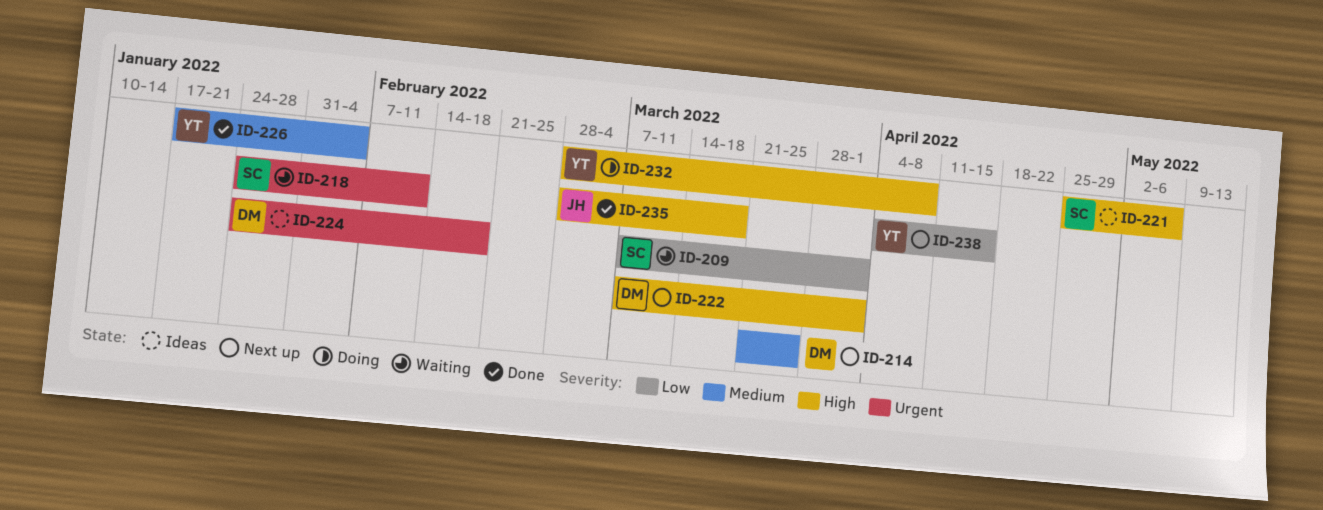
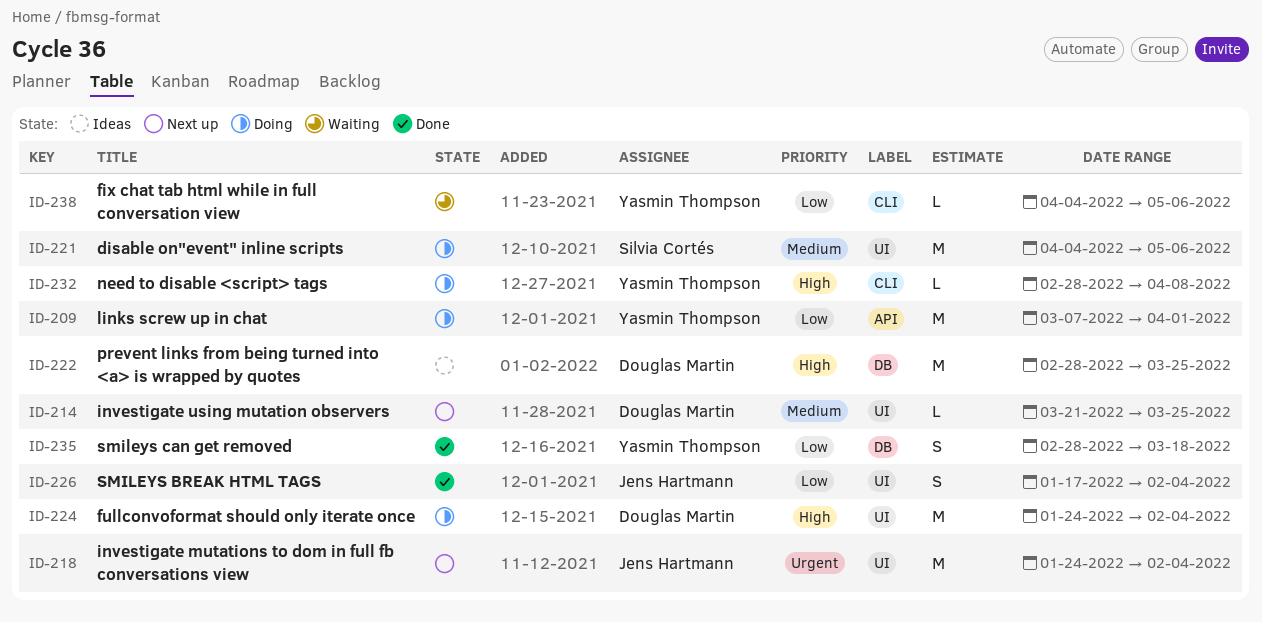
ID-209, status: Waiting -> Doing
ID-209, owner: Silvia Cortés -> Yasmin Thompson
ID-218, status: Waiting -> Next up
ID-218, owner: Silvia Cortés -> Jens Hartmann
ID-218, due: Feb 11 -> Feb 4
ID-221, status: Ideas -> Doing
ID-221, priority: High -> Medium
ID-221, start: Apr 25 -> Apr 4
ID-222, status: Next up -> Ideas
ID-222, start: Mar 7 -> Feb 28
ID-222, due: Apr 1 -> Mar 25
ID-224, status: Ideas -> Doing
ID-224, priority: Urgent -> High
ID-224, due: Feb 18 -> Feb 4
ID-226, owner: Yasmin Thompson -> Jens Hartmann
ID-226, priority: Medium -> Low
ID-235, owner: Jens Hartmann -> Yasmin Thompson
ID-235, priority: High -> Low
ID-238, status: Next up -> Waiting
ID-238, due: Apr 15 -> May 6

